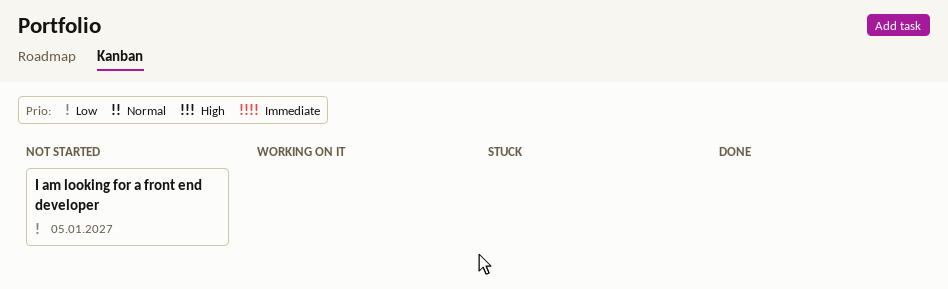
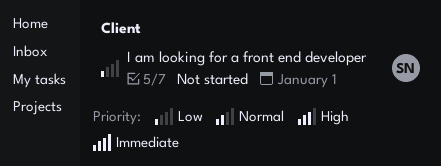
I am looking for a front end developer, due: Jan 5 -> Jan 1

